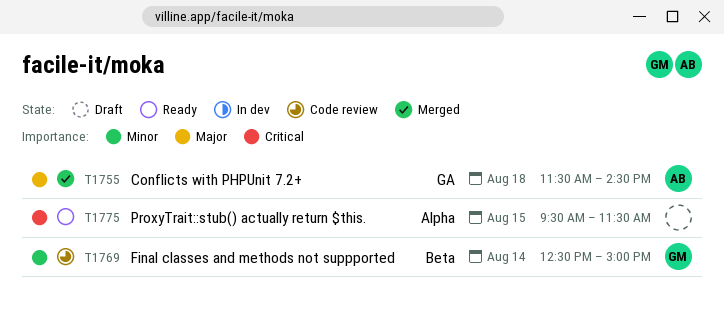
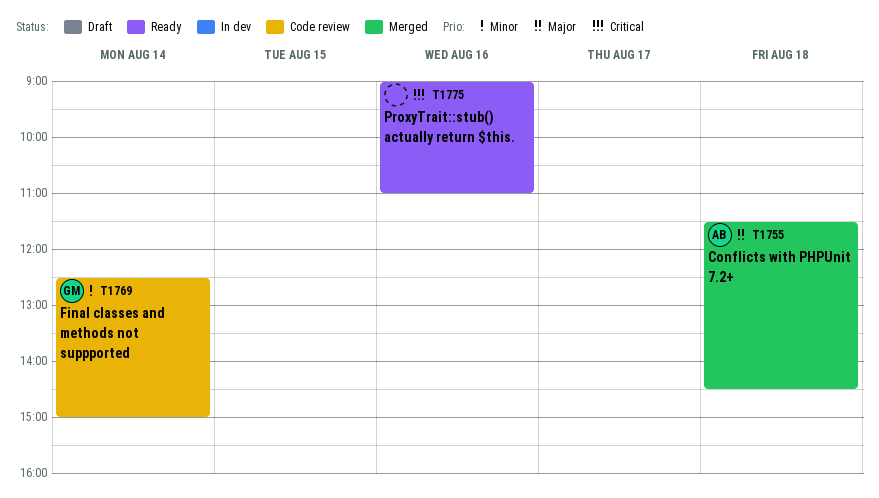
T1775, day: Aug 15 -> Aug 16
T1775, begins: 09:30 -> 09:00
T1775, ends: 11:30 -> 11:00

